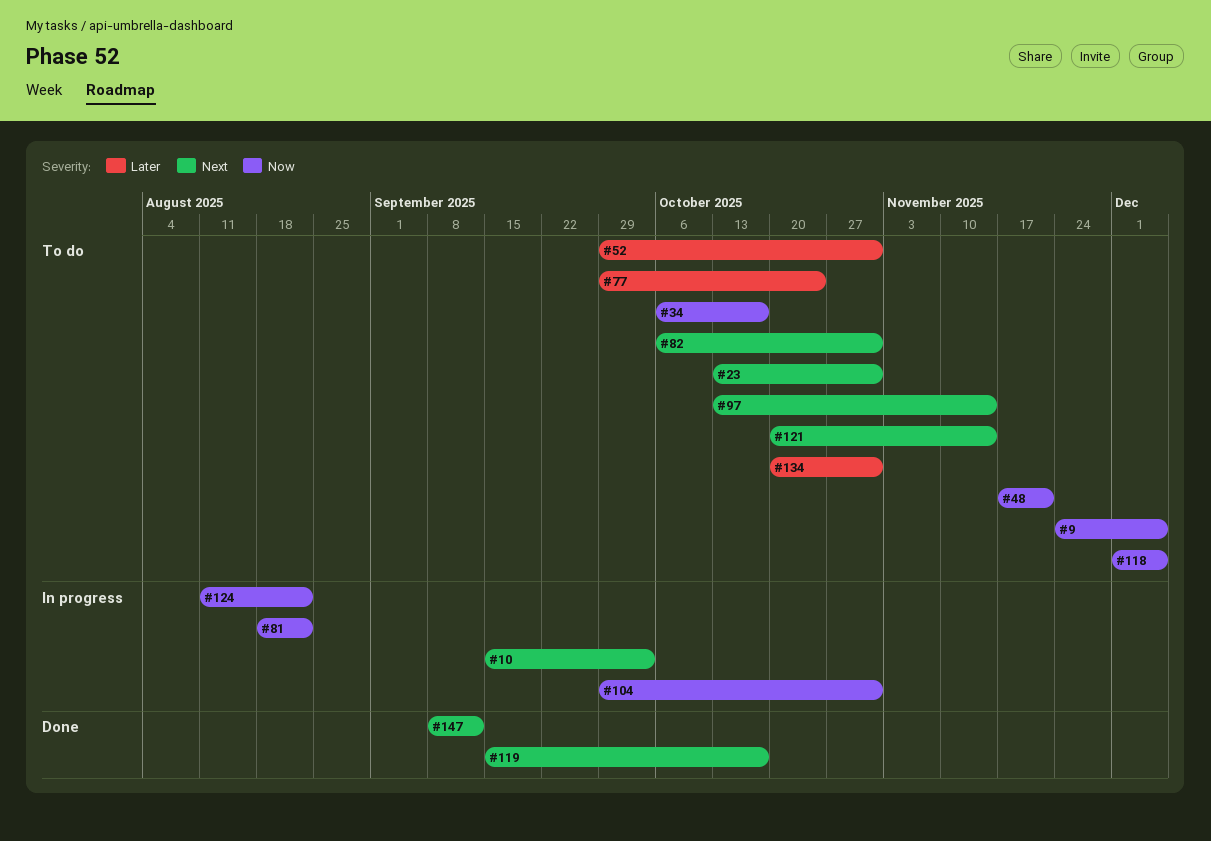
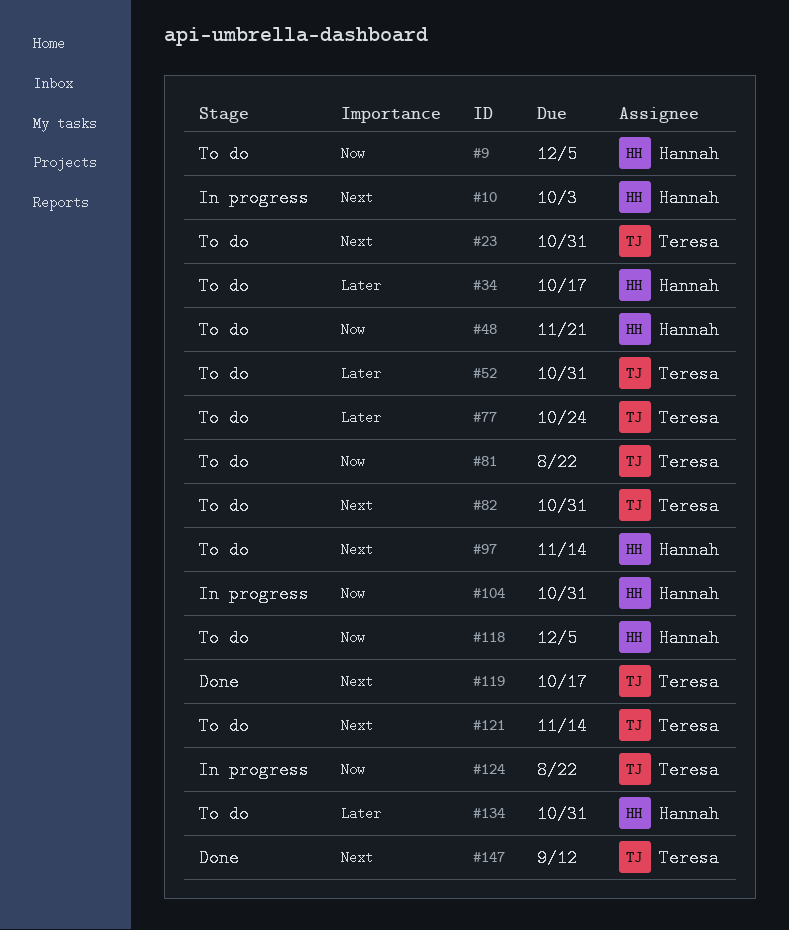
#34, priority: Now -> Later
#81, status: In progress -> To do

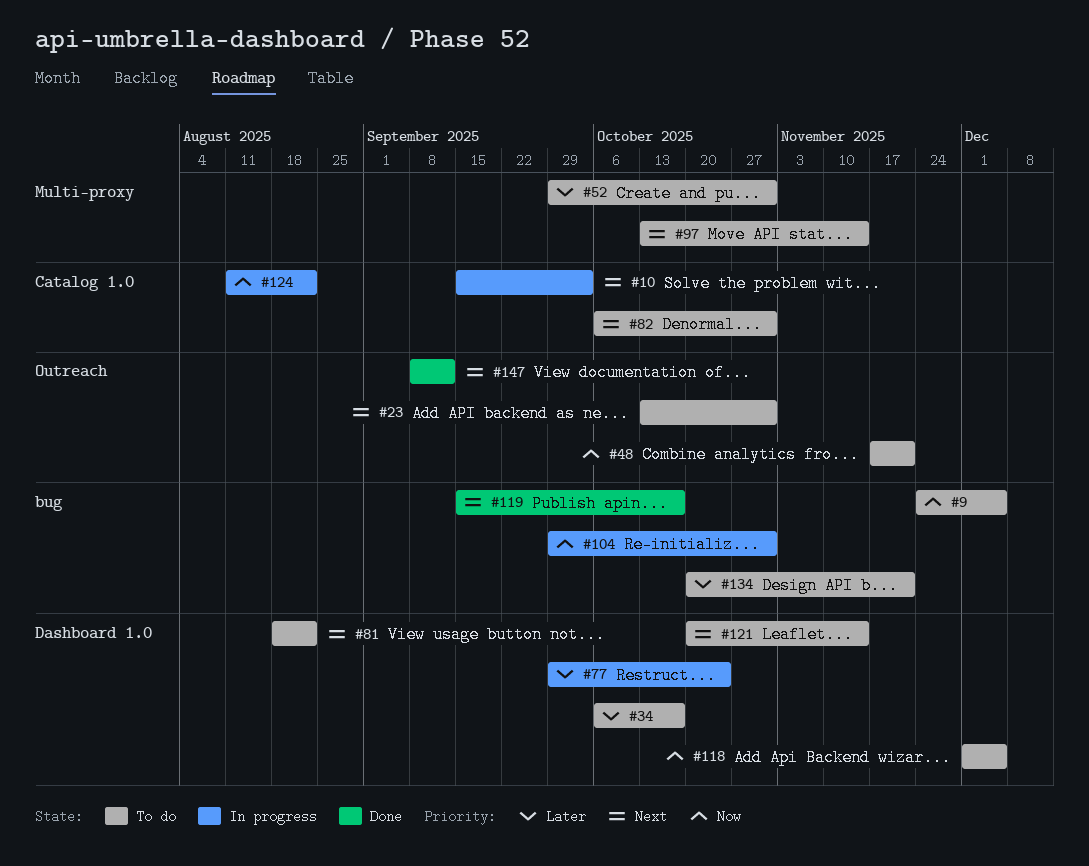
#77, status: To do -> In progress
#81, priority: Now -> Next
#134, due: Oct 31 -> Nov 21

